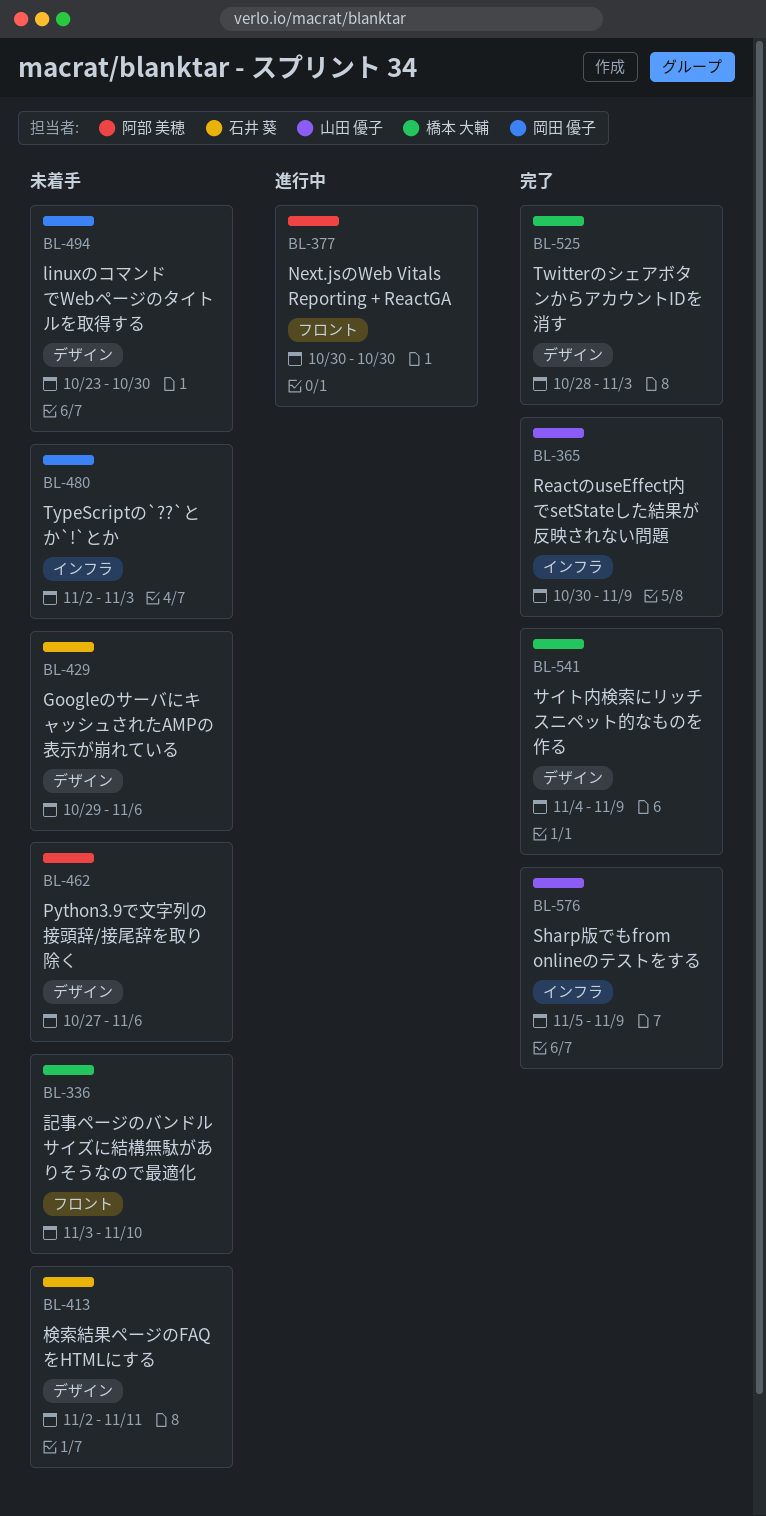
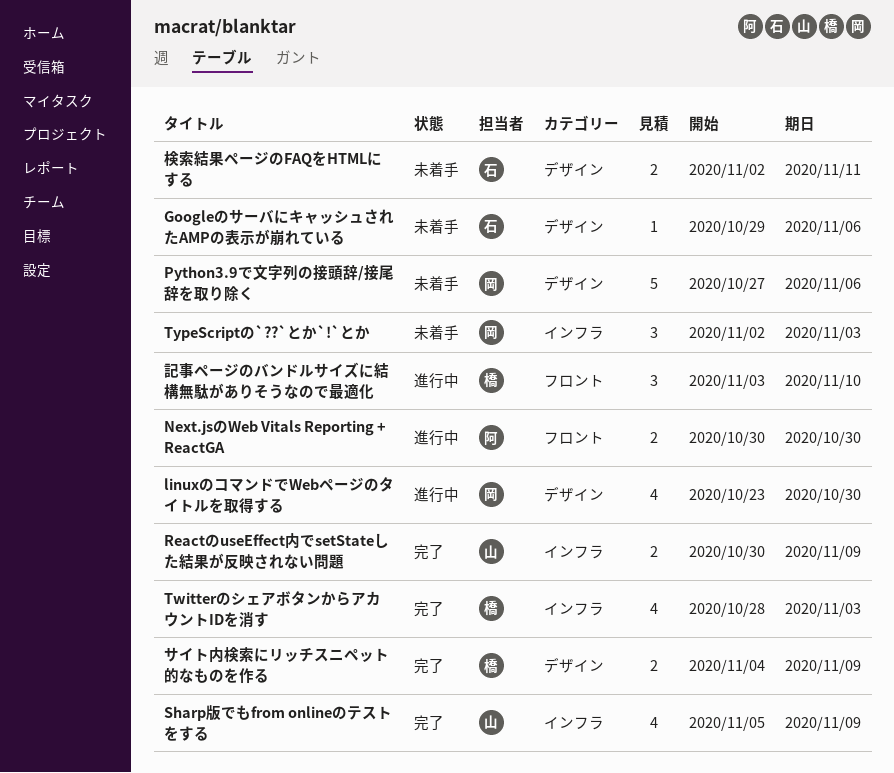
linuxのコマンドでWebページのタイトルを取得する, status: 未着手 -> 進行中
Python3.9で文字列の接頭辞/接尾辞を取り除く, owner: 阿部 美穂 -> 岡田 優子
TwitterのシェアボタンからアカウントIDを消す, label: デザイン -> インフラ
記事ページのバンドルサイズに結構無駄がありそうなので最適化, status: 未着手 -> 進行中

